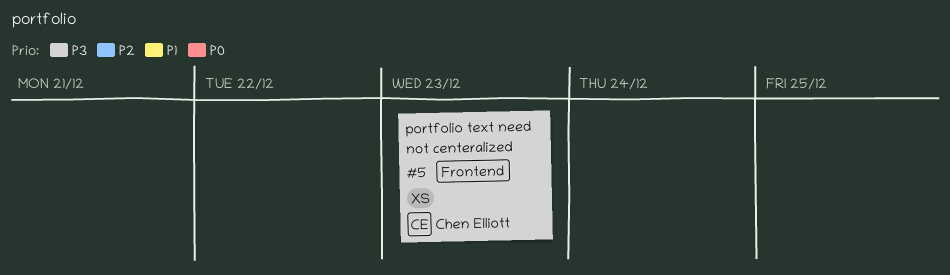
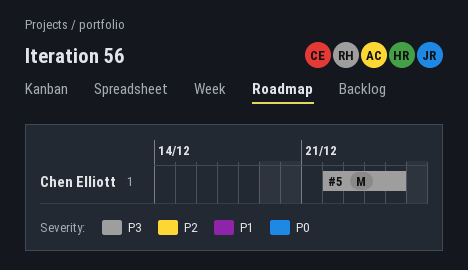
#5, estimate: XS -> M
#5, due: Dec 23 -> Dec 25

